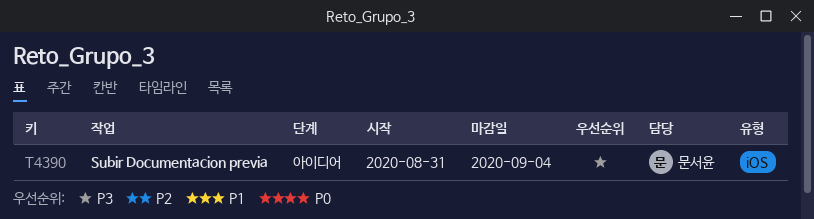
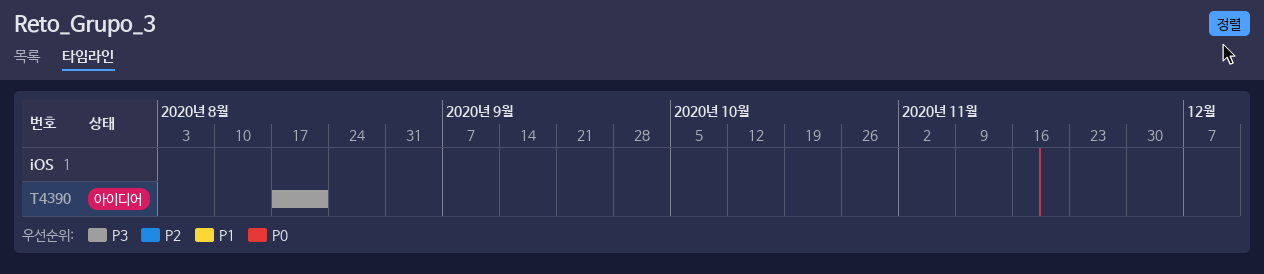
T4390, start: Aug 31 -> Aug 17
T4390, due: Sep 4 -> Aug 21

